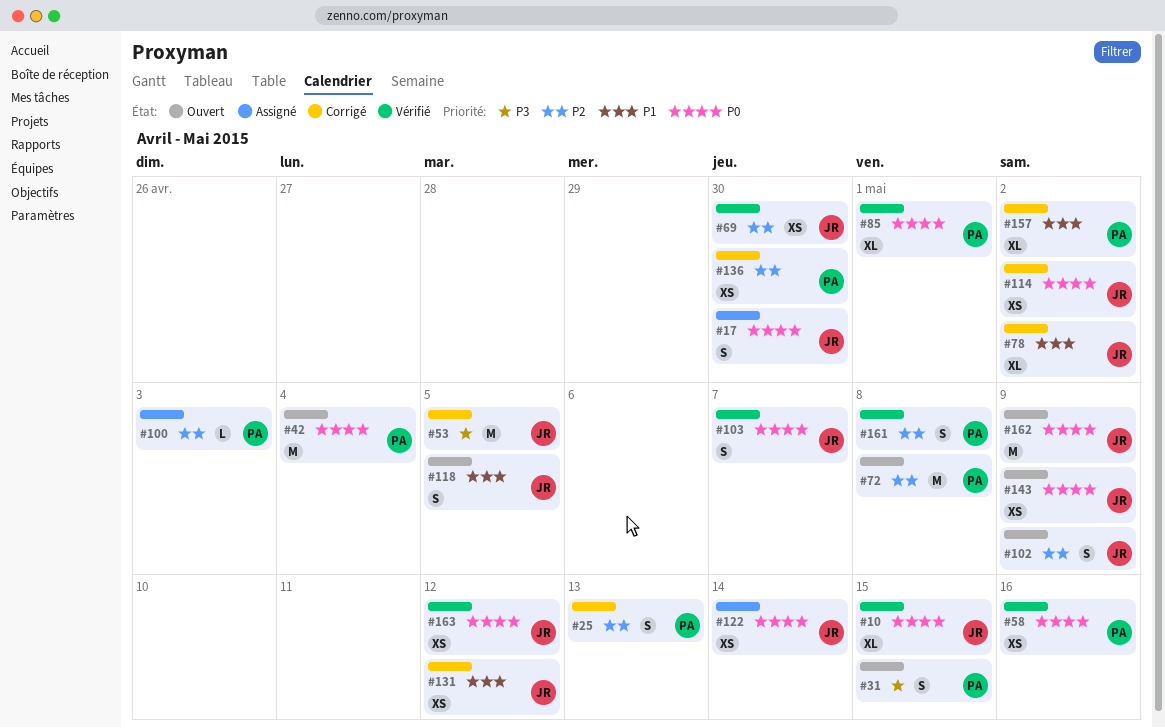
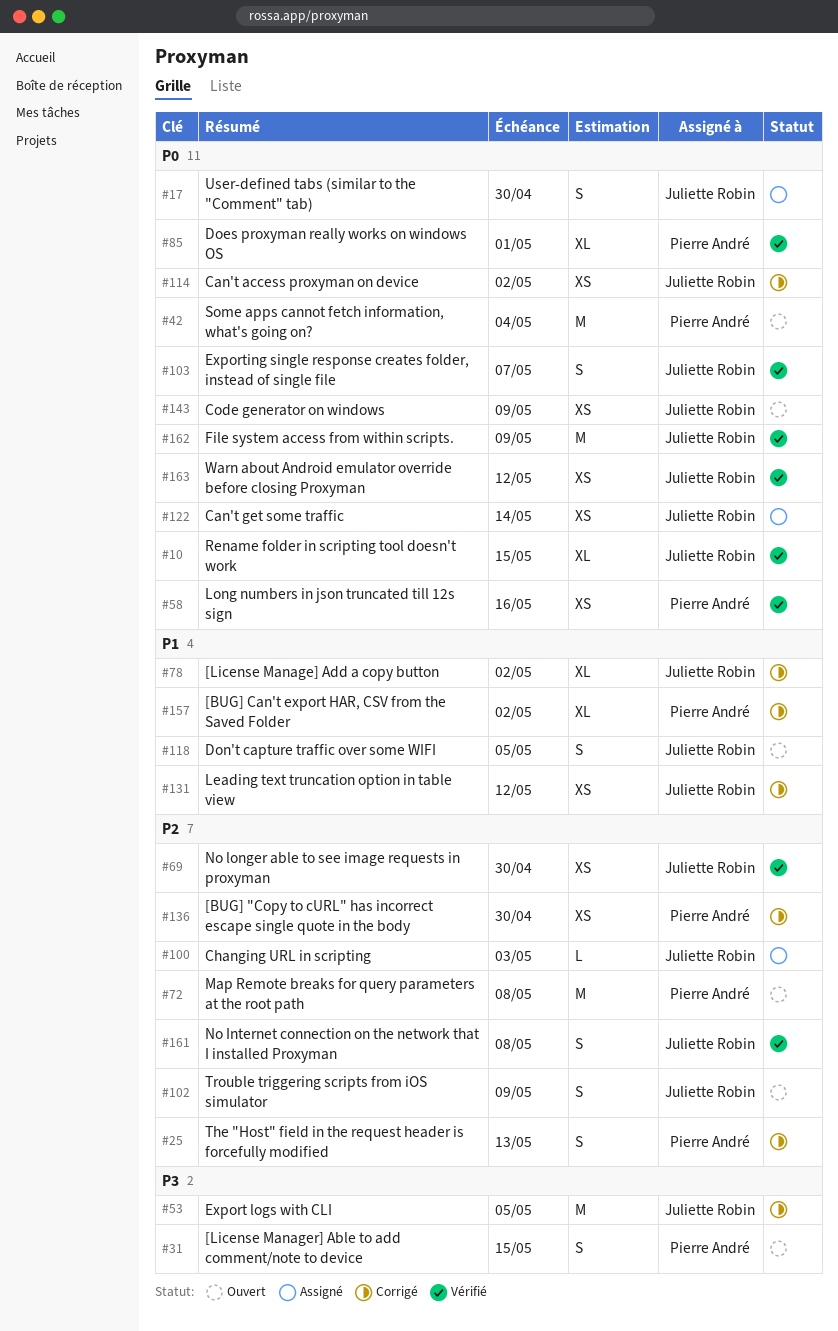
#100, owner: Pierre André -> Juliette Robin
#161, owner: Pierre André -> Juliette Robin
#162, status: Ouvert -> Vérifié

